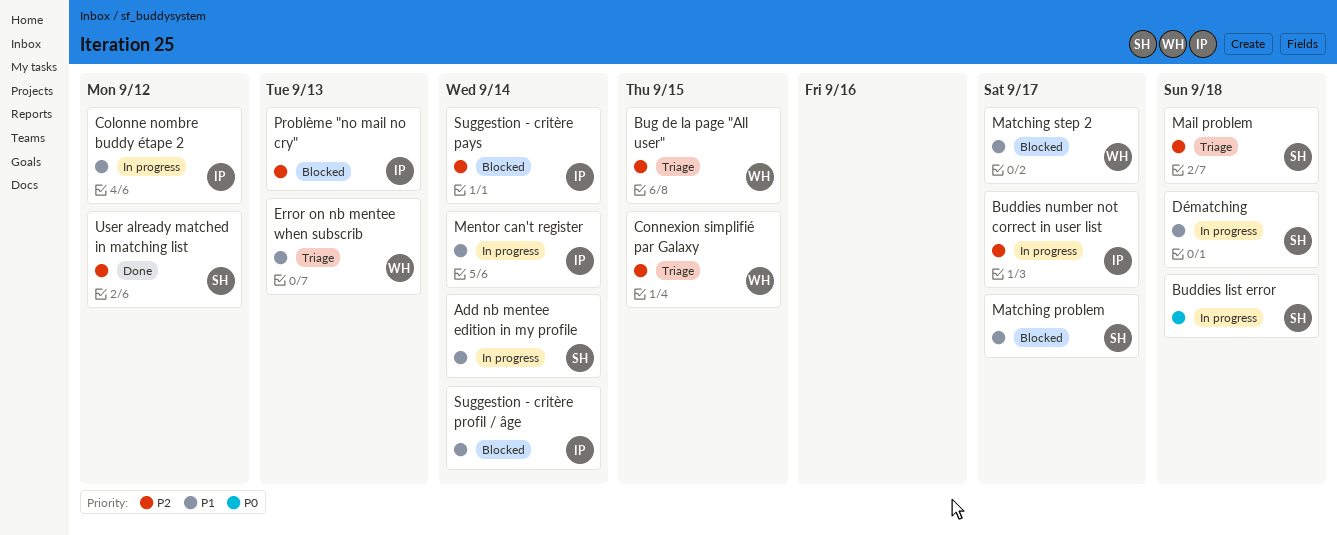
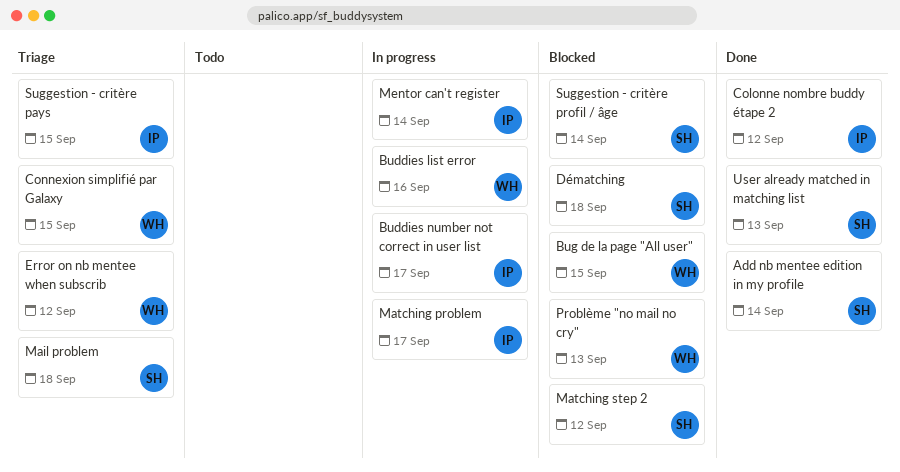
Add nb mentee edition in my profile, status: In progress -> Done
Buddies list error, owner: SH -> WH
Buddies list error, due: Sep 18 -> Sep 16
Bug de la page "All user", status: Triage -> Blocked
Colonne nombre buddy étape 2, status: In progress -> Done
Dématching, status: In progress -> Blocked
Error on nb mentee when subscrib, due: Sep 13 -> Sep 12
Matching problem, status: Blocked -> In progress
Matching problem, owner: SH -> IP
Matching step 2, owner: WH -> SH
Matching step 2, due: Sep 17 -> Sep 12
Problème "no mail no cry", owner: IP -> WH
Suggestion - critère pays, status: Blocked -> Triage
Suggestion - critère pays, due: Sep 14 -> Sep 15
Suggestion - critère profil / âge, owner: IP -> SH
User already matched in matching list, due: Sep 12 -> Sep 13

